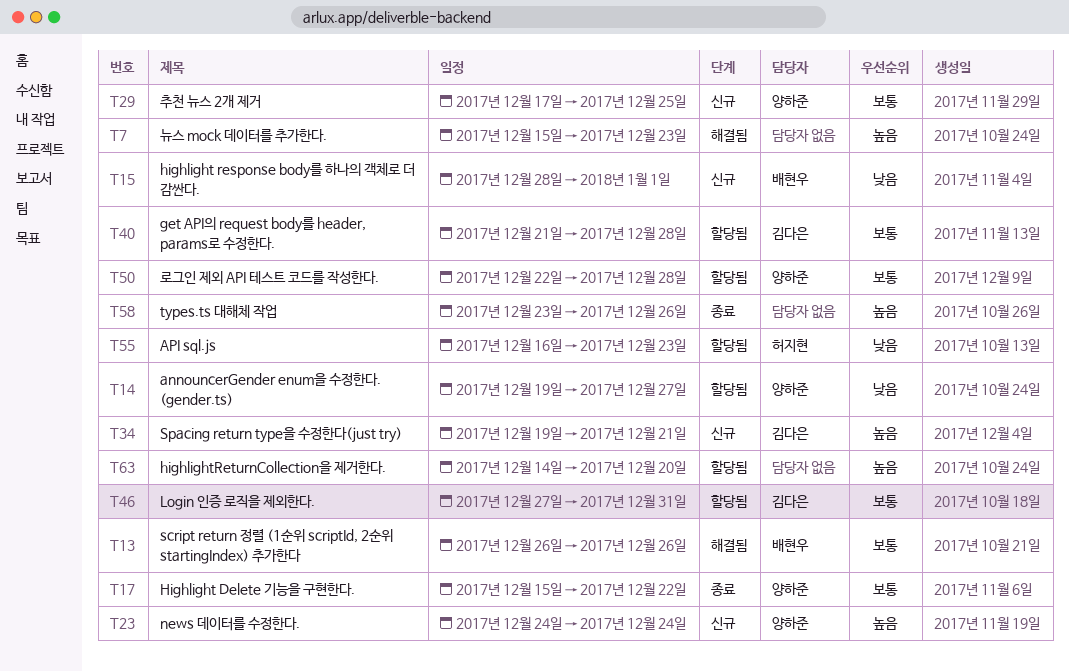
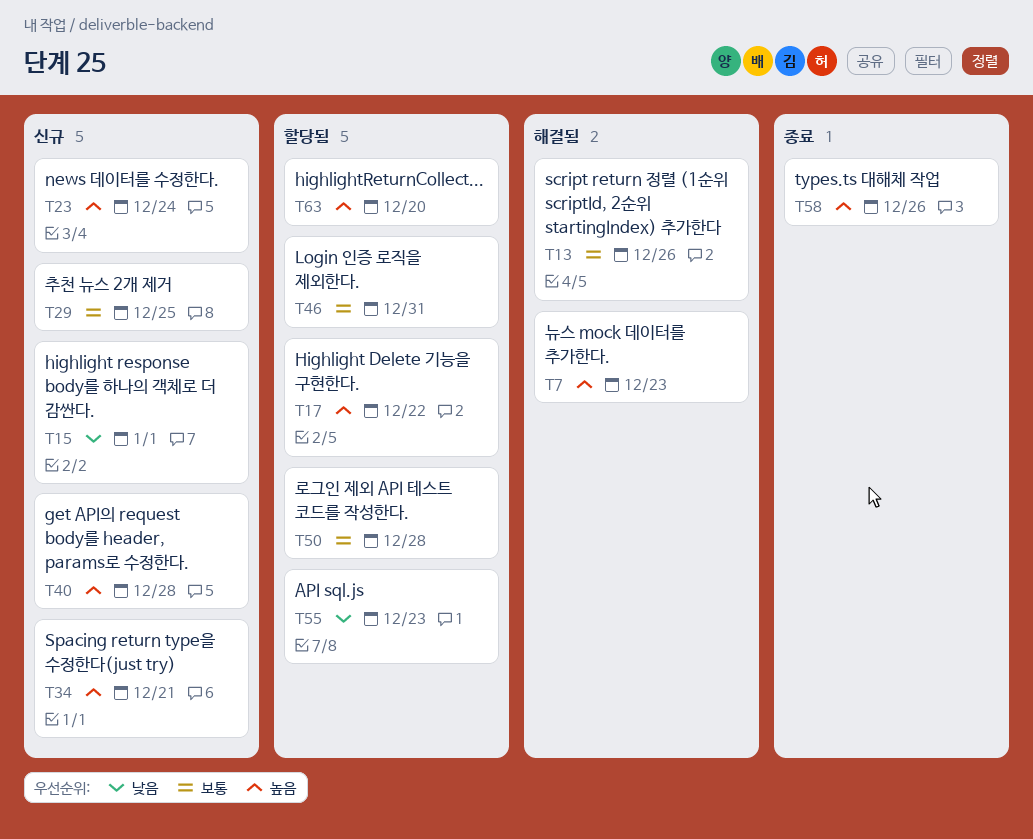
T14: present -> none
T17, status: 종료 -> 할당됨
T17, priority: 보통 -> 높음
T40, status: 할당됨 -> 신규
T40, priority: 보통 -> 높음

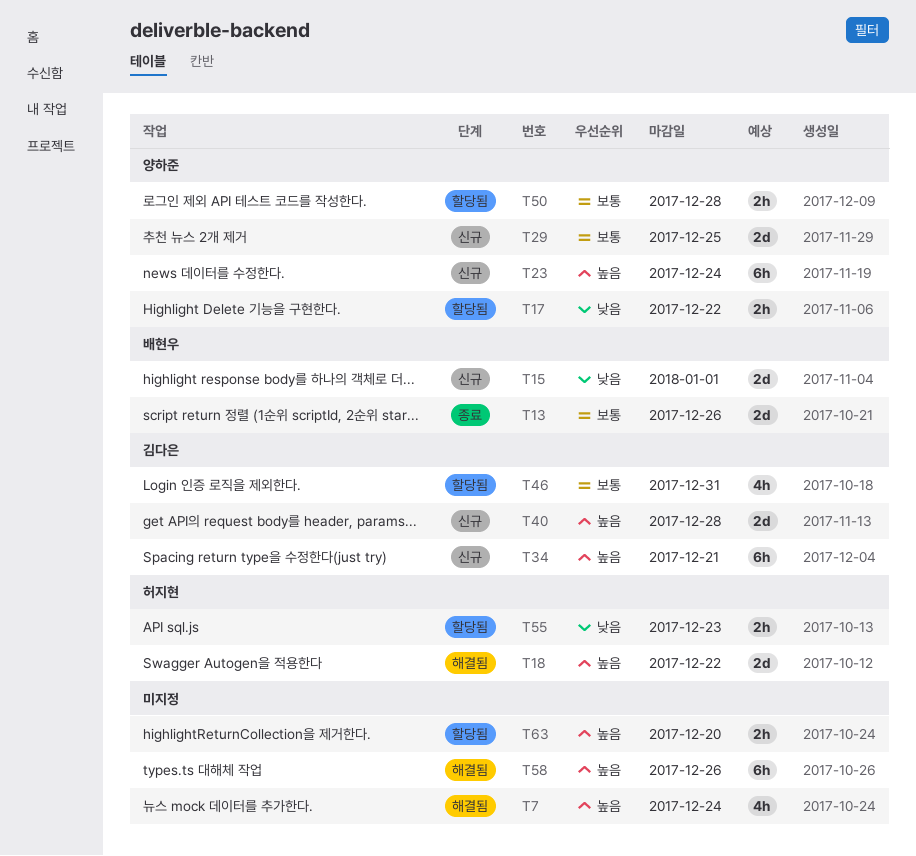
T7, due: Dec 23 -> Dec 24
T13, status: 해결됨 -> 종료
T17, priority: 높음 -> 낮음
T18: none -> present
T58, status: 종료 -> 해결됨

